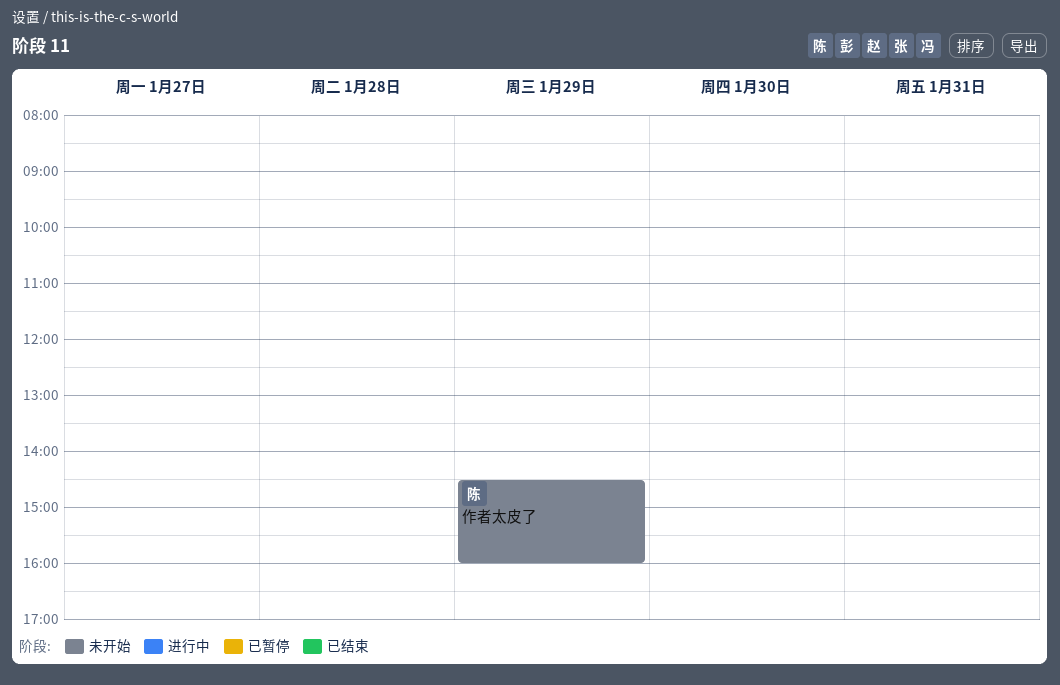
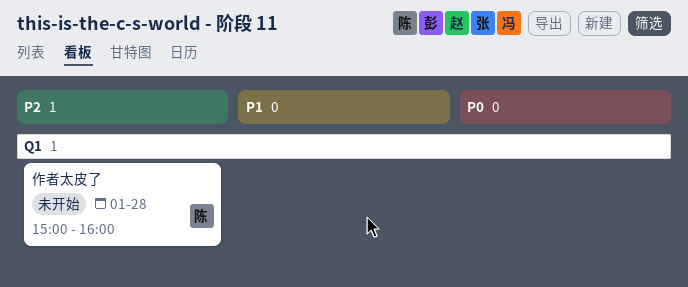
作者太皮了, day: Jan 29 -> Jan 28
作者太皮了, begins: 14:30 -> 15:00

